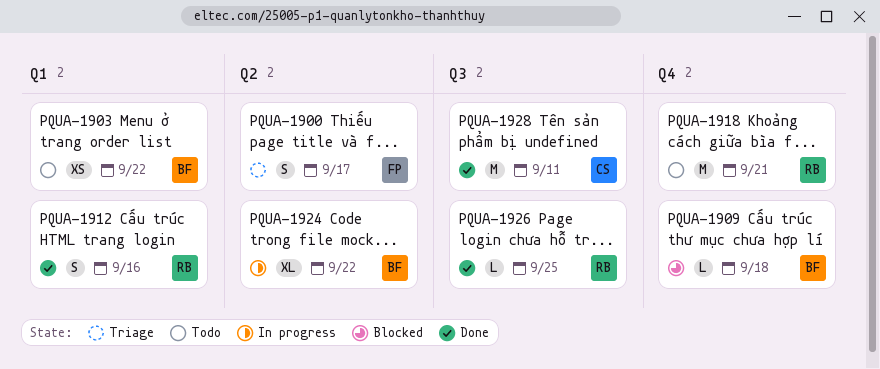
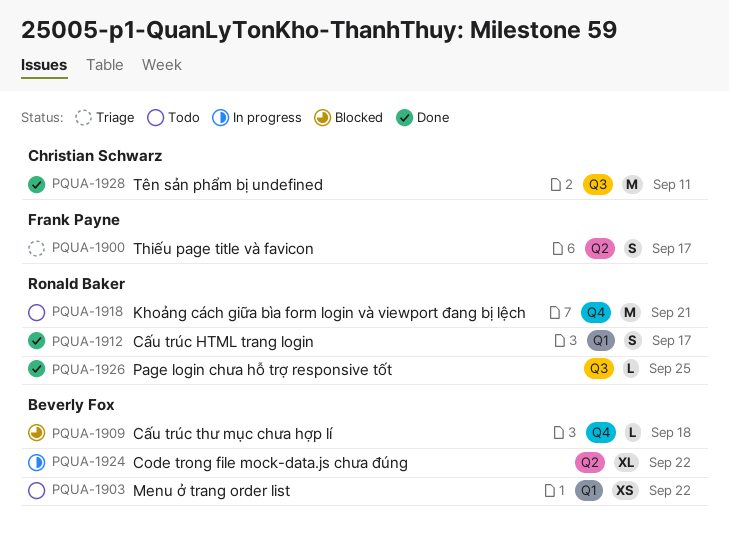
PQUA-1912, due: Sep 16 -> Sep 17

